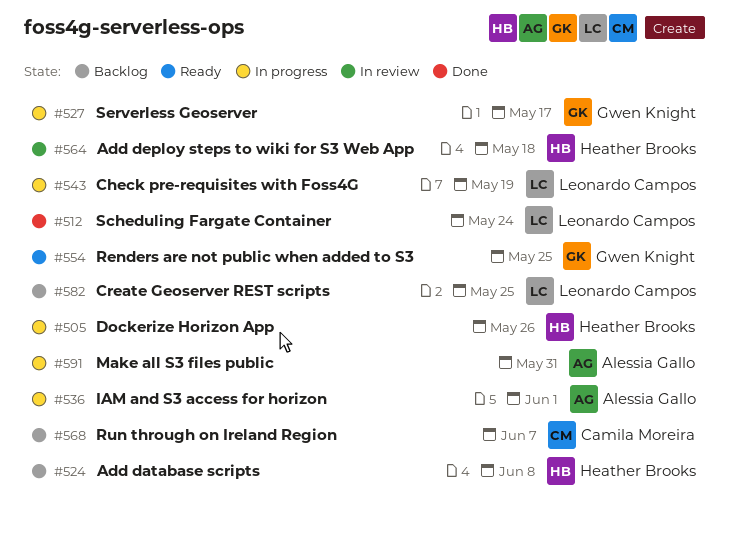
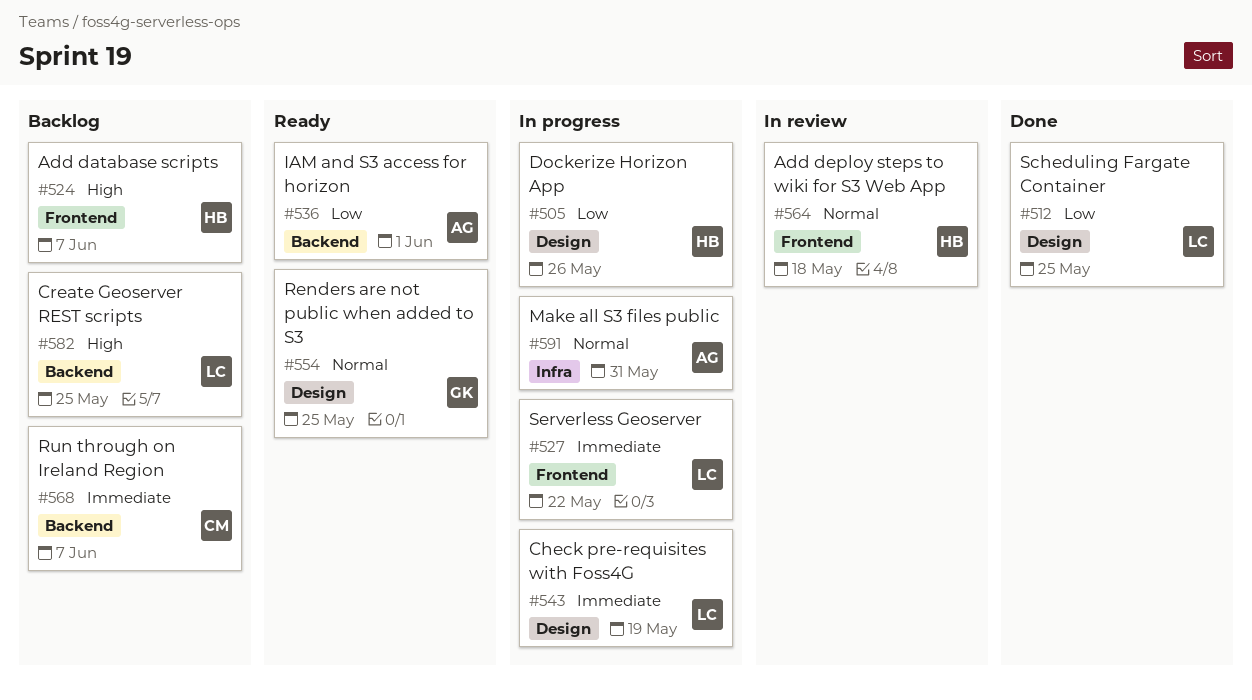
#512, due: May 24 -> May 25
#524, due: Jun 8 -> Jun 7
#527, owner: Gwen Knight -> Leonardo Campos
#527, due: May 17 -> May 22
#536, status: In progress -> Ready

